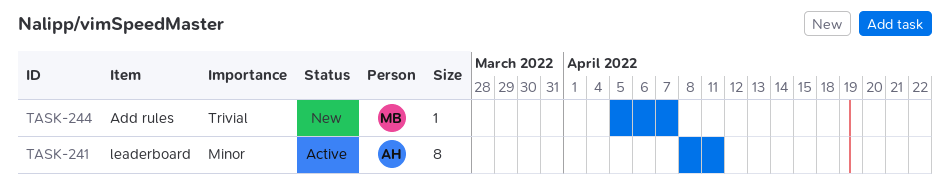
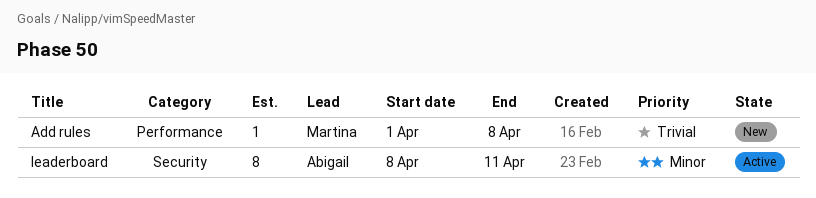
Add rules, start: Apr 5 -> Apr 1
Add rules, due: Apr 7 -> Apr 8

